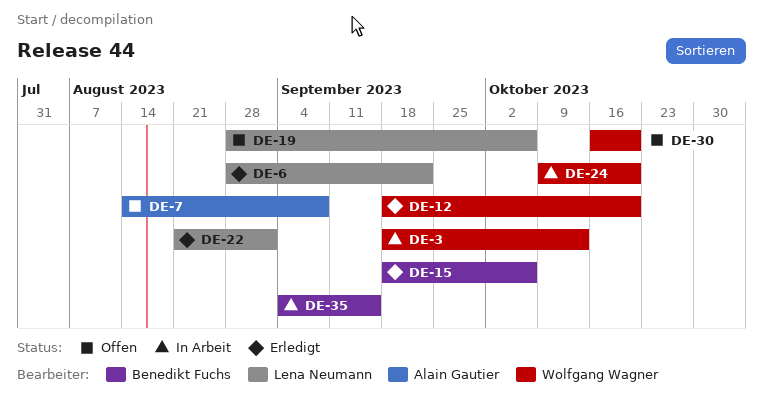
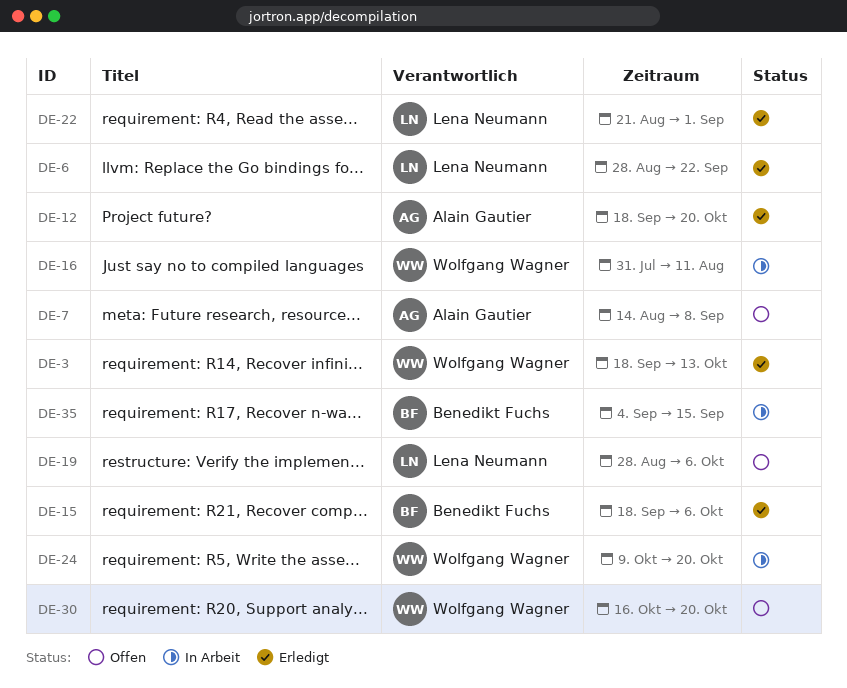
DE-3, status: In Arbeit -> Erledigt
DE-12, owner: Wolfgang Wagner -> Alain Gautier
DE-16: none -> present

